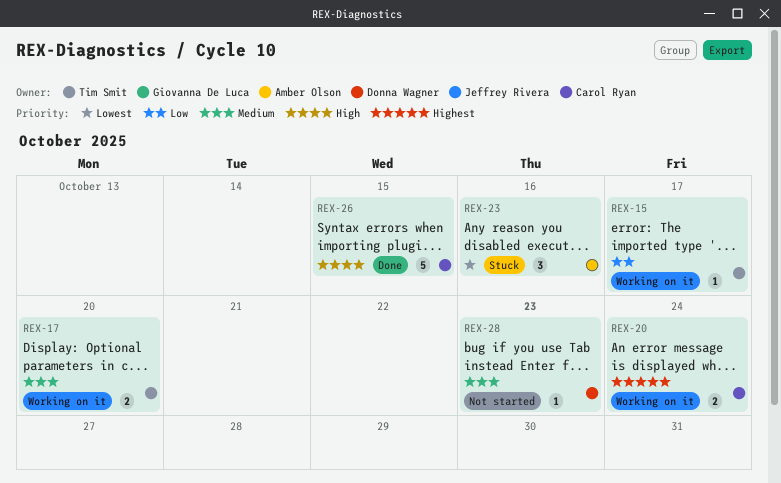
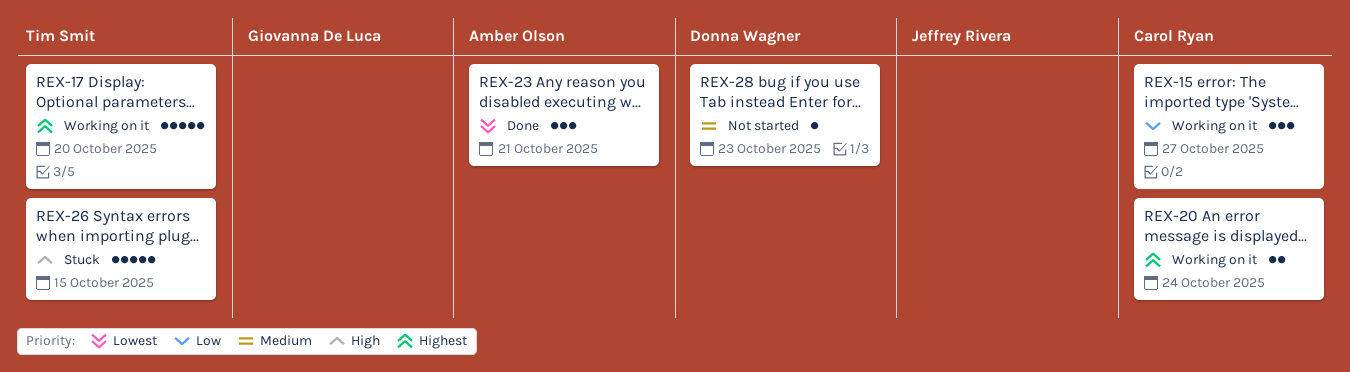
REX-15, owner: Tim Smit -> Carol Ryan
REX-15, estimate: 1 -> 3
REX-15, due: Oct 17 -> Oct 27
REX-17, priority: Medium -> Highest
REX-17, estimate: 2 -> 5
REX-23, status: Stuck -> Done
REX-23, due: Oct 16 -> Oct 21
REX-26, status: Done -> Stuck
REX-26, owner: Carol Ryan -> Tim Smit

